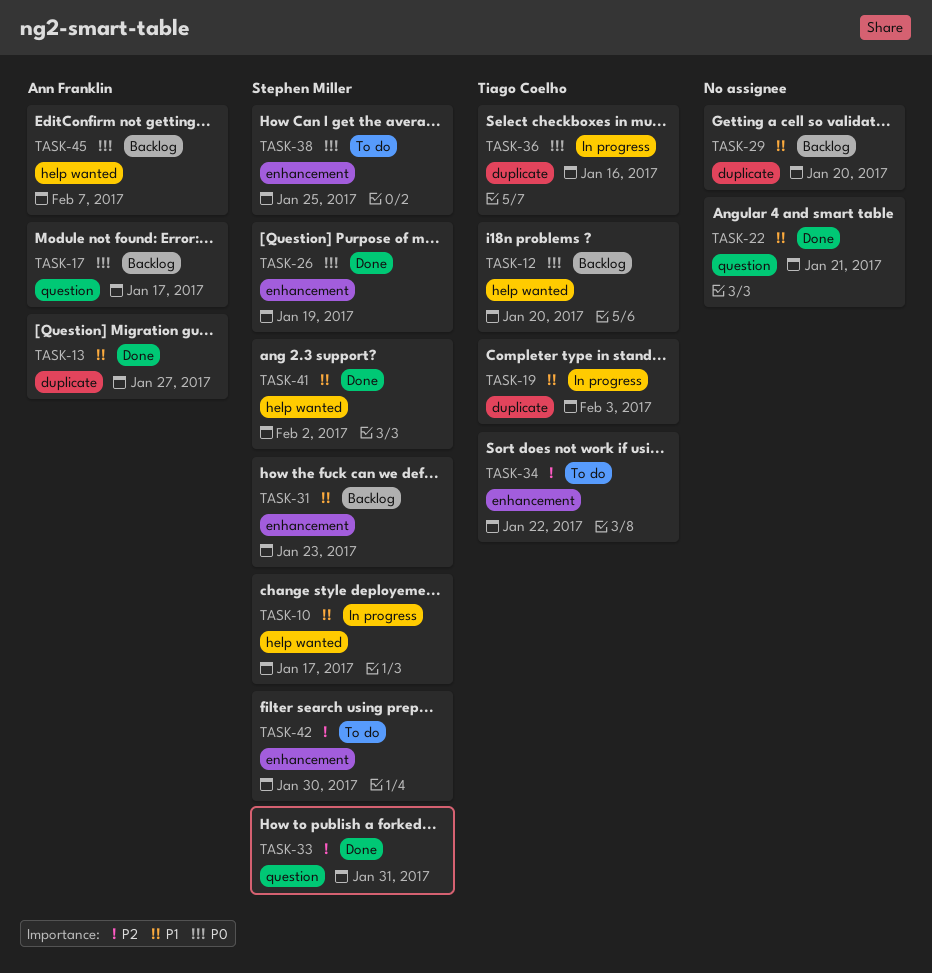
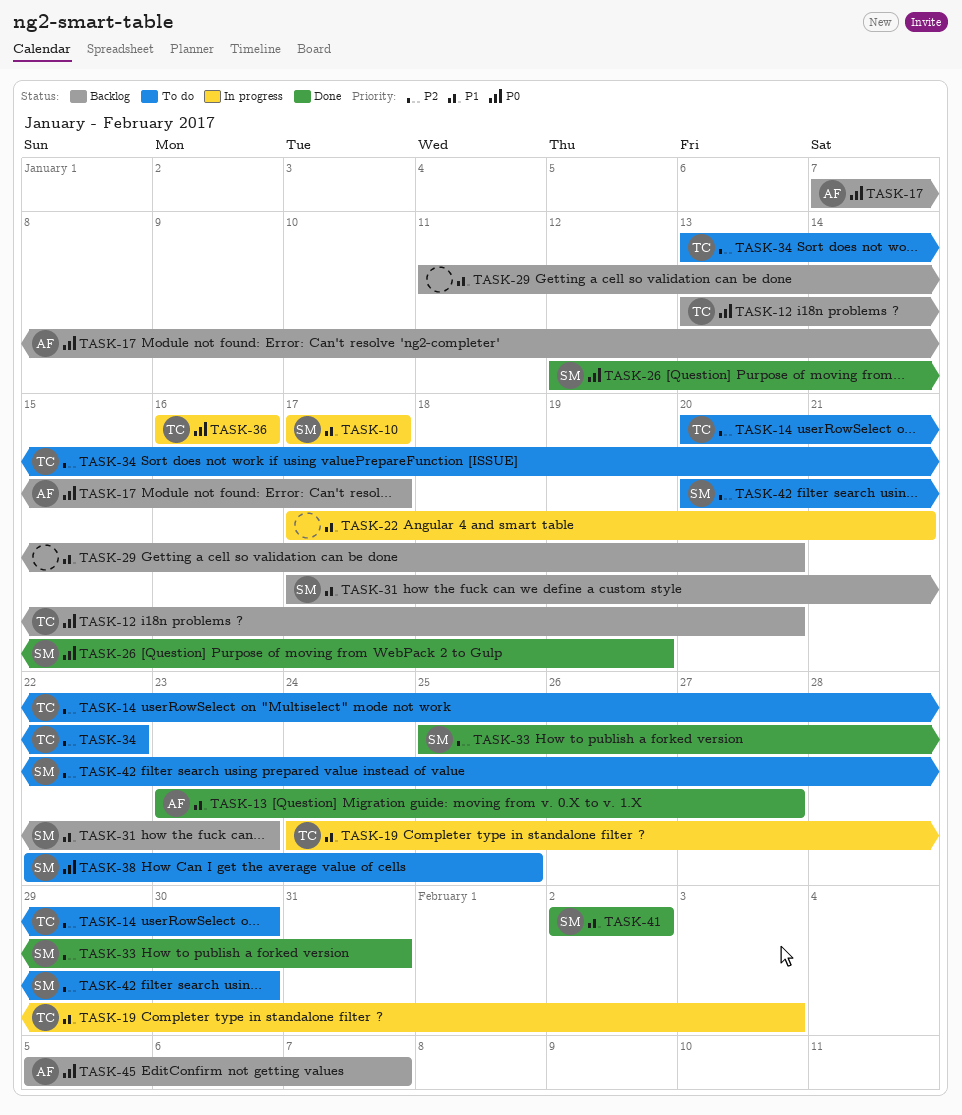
TASK-14: none -> present
TASK-22, status: Done -> In progress

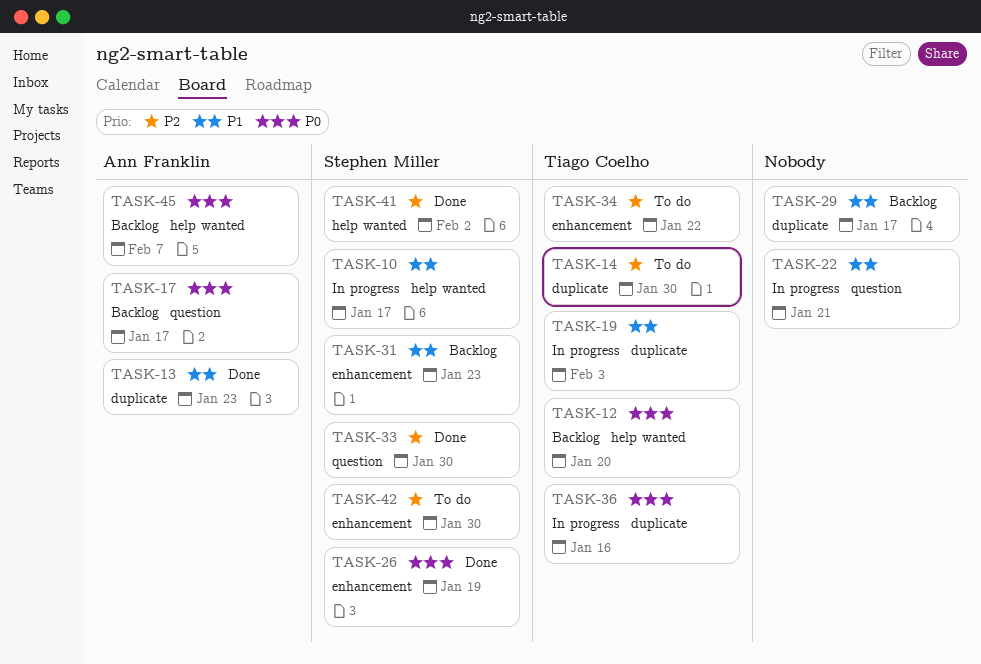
TASK-13, due: Jan 27 -> Jan 23
TASK-29, due: Jan 20 -> Jan 17
TASK-33, due: Jan 31 -> Jan 30
TASK-38: present -> none
TASK-41, priority: P1 -> P2

